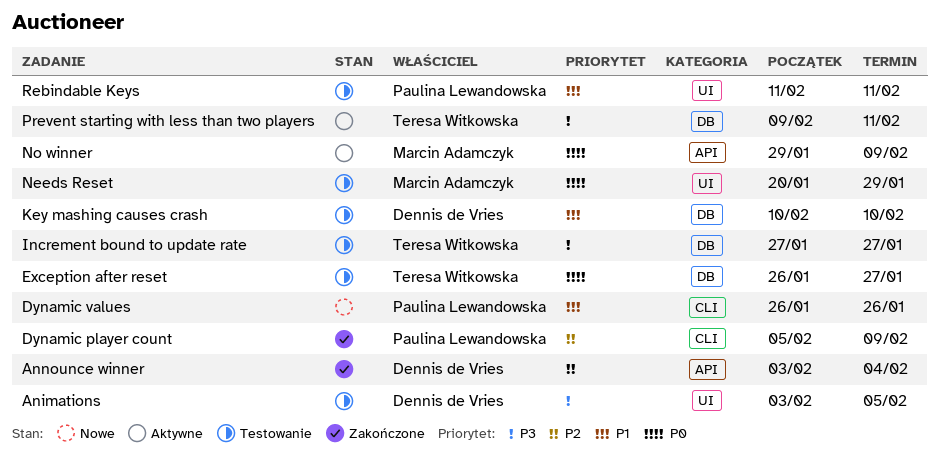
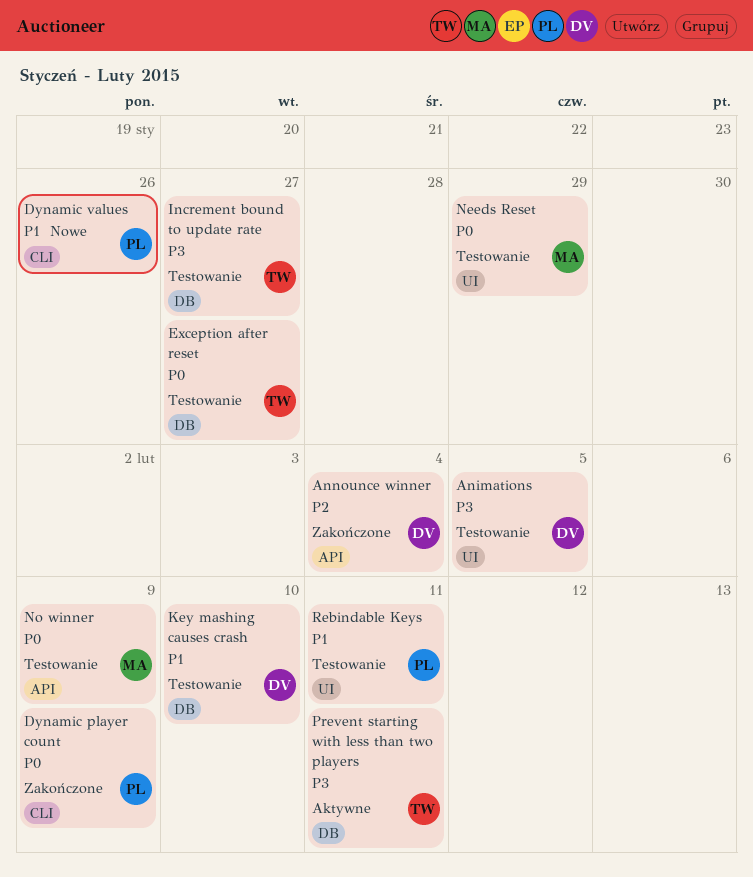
Dynamic player count, priority: P2 -> P0
No winner, status: Aktywne -> Testowanie

